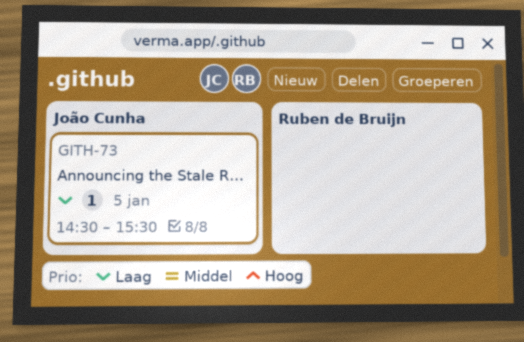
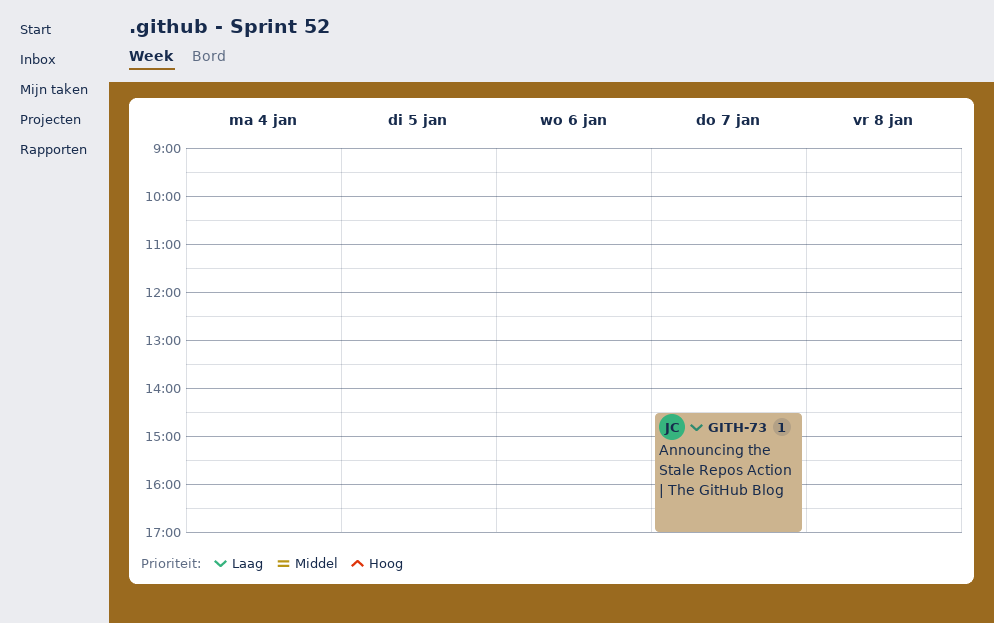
GITH-73, day: Jan 5 -> Jan 7
GITH-73, ends: 15:30 -> 17:00

